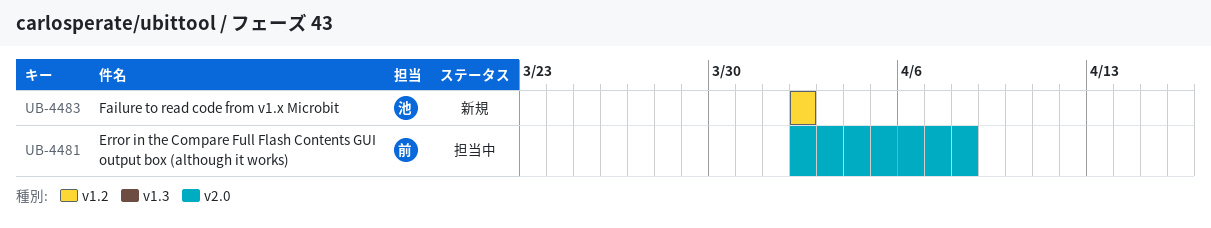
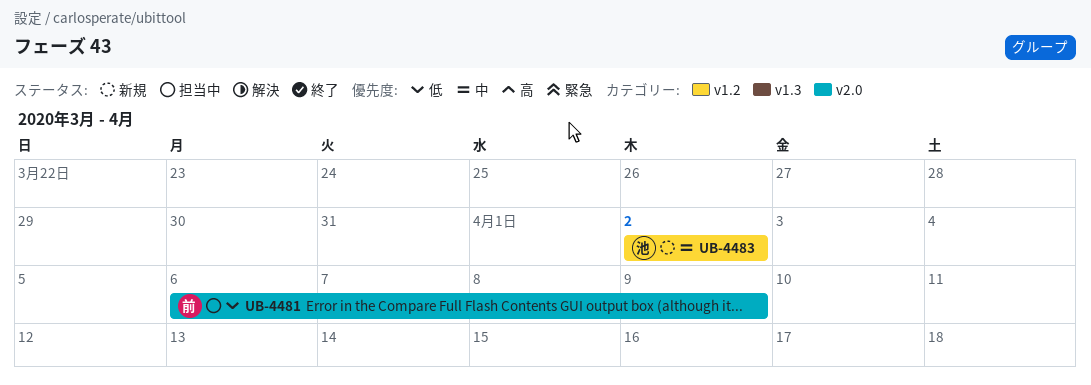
UB-4481, start: Apr 2 -> Apr 6
UB-4481, due: Apr 8 -> Apr 9

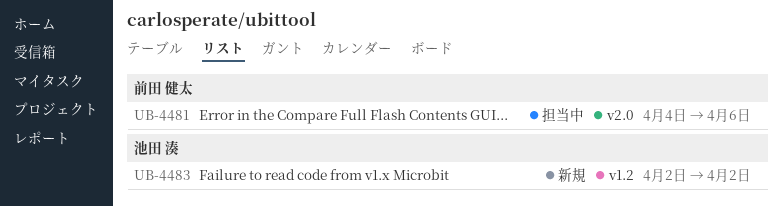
UB-4481, start: Apr 6 -> Apr 4
UB-4481, due: Apr 9 -> Apr 6

